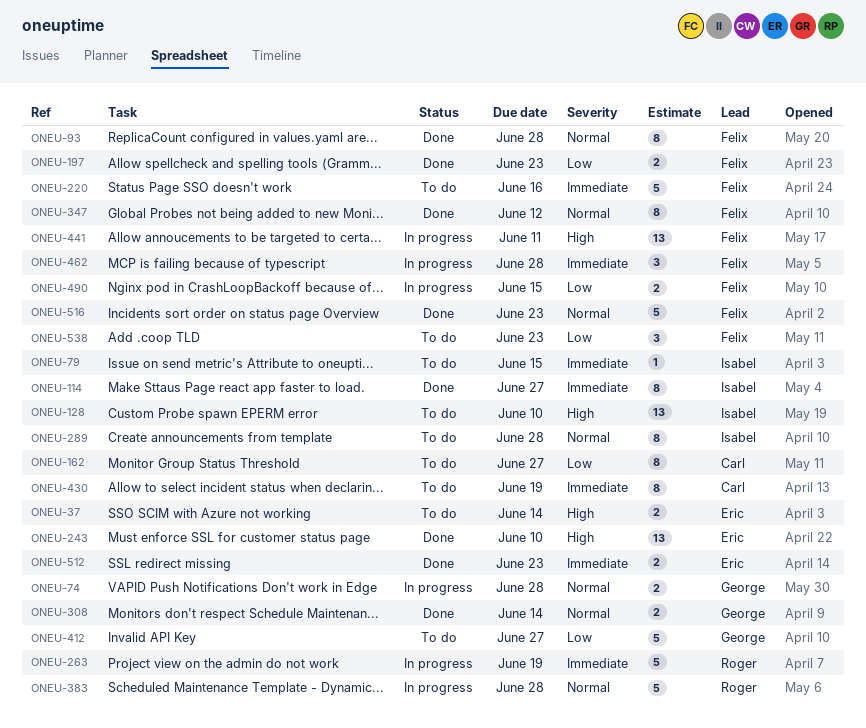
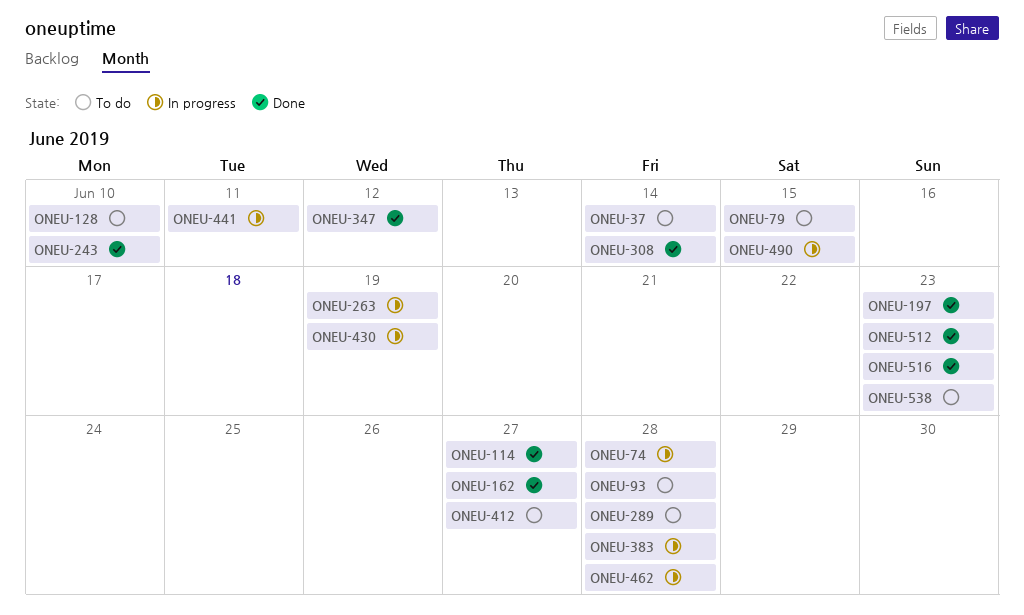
ONEU-93, status: Done -> To do
ONEU-162, status: To do -> Done
ONEU-220: present -> none
ONEU-430, status: To do -> In progress

